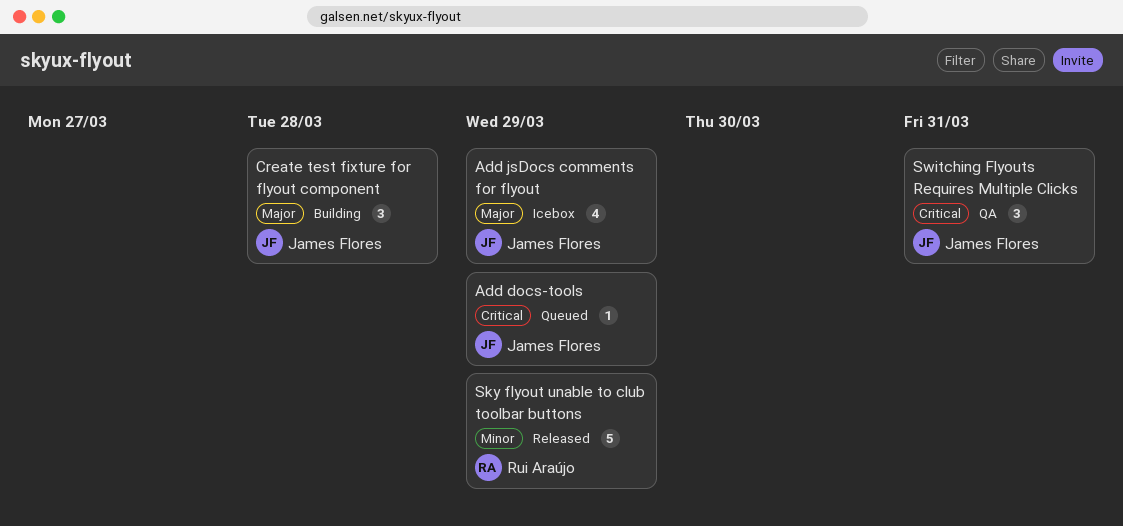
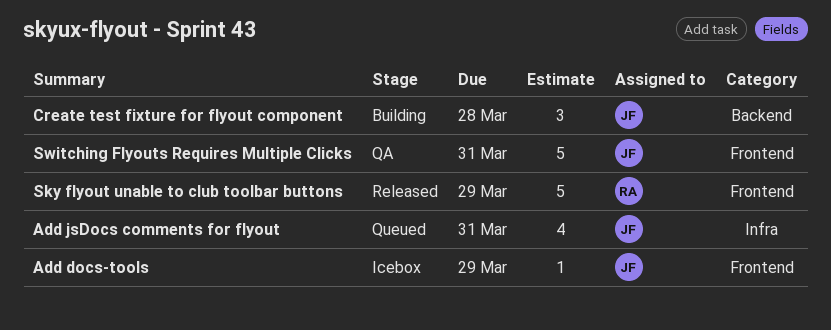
Add docs-tools, status: Queued -> Icebox
Add jsDocs comments for flyout, status: Icebox -> Queued
Add jsDocs comments for flyout, due: Mar 29 -> Mar 31
Switching Flyouts Requires Multiple Clicks, estimate: 3 -> 5

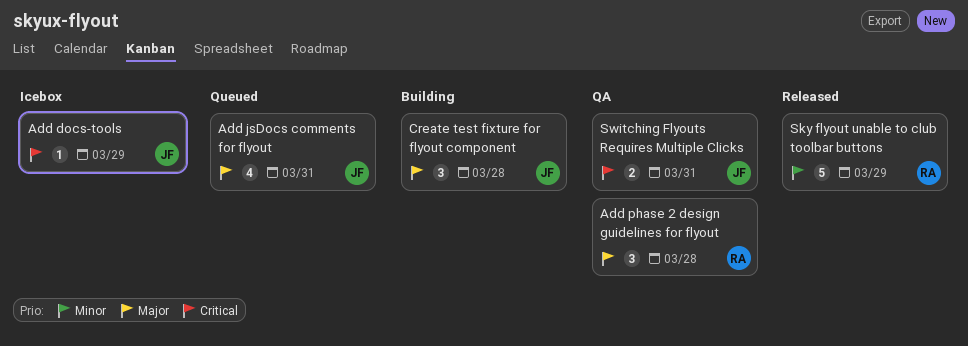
Add phase 2 design guidelines for flyout: none -> present
Switching Flyouts Requires Multiple Clicks, estimate: 5 -> 2

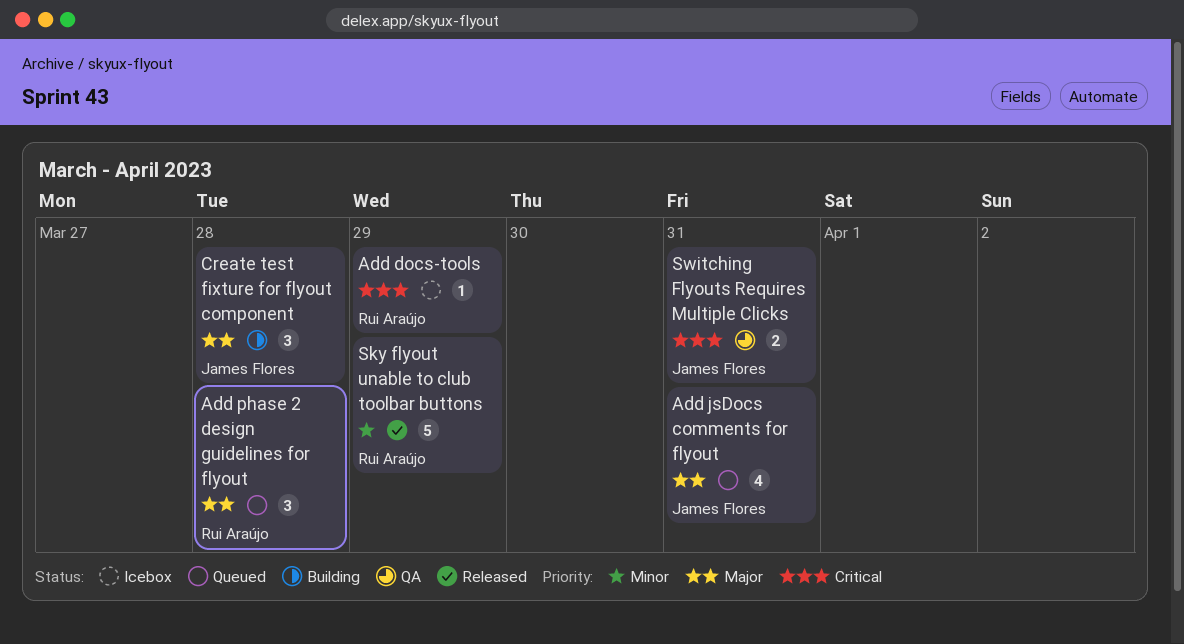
Add docs-tools, owner: James Flores -> Rui Araújo
Add phase 2 design guidelines for flyout, status: QA -> Queued

